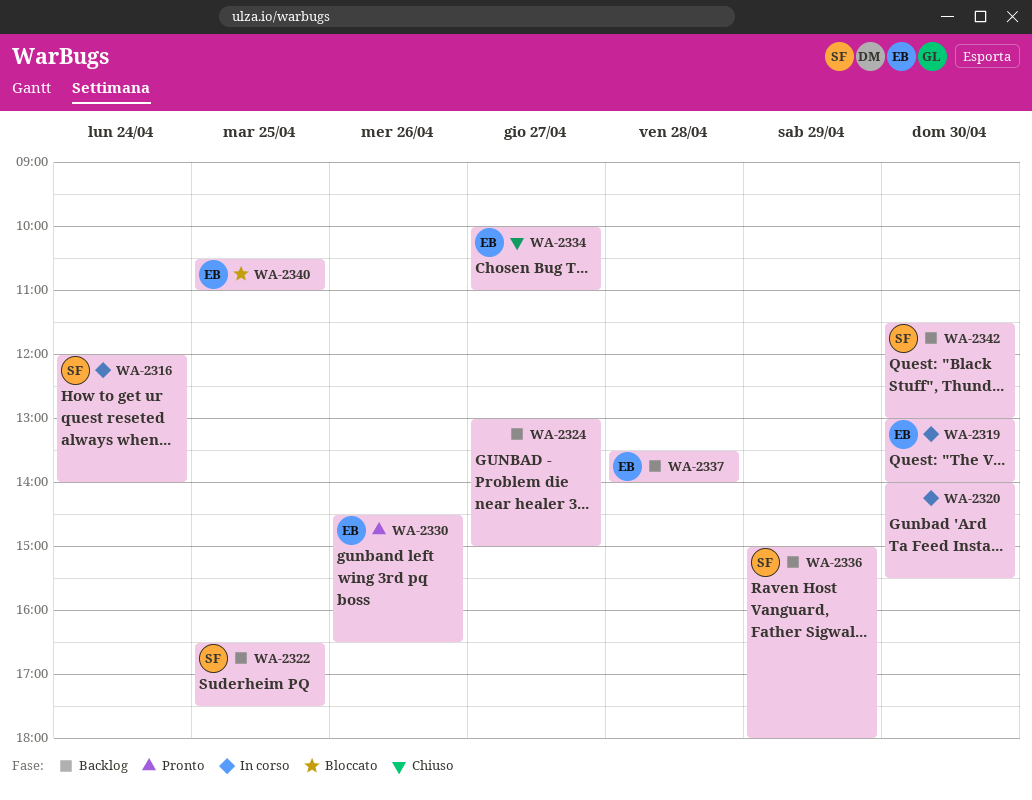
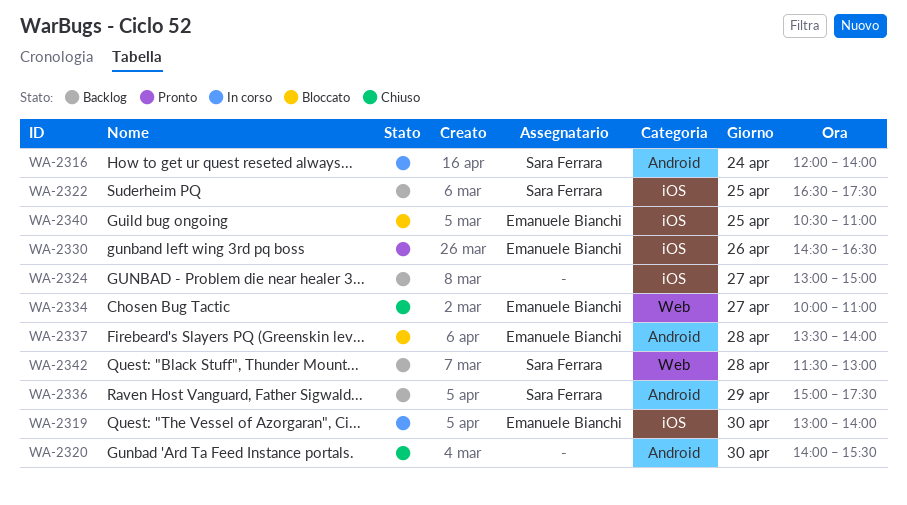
WA-2320, status: In corso -> Chiuso
WA-2336, ends: 18:00 -> 17:30
WA-2337, status: Backlog -> Bloccato
WA-2342, day: Apr 30 -> Apr 28

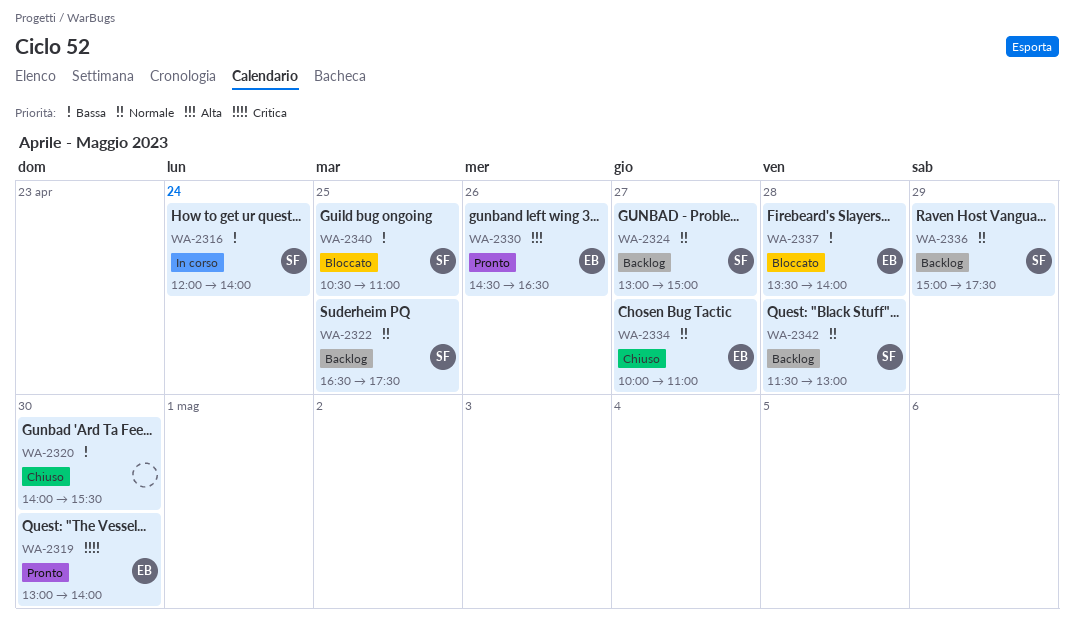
WA-2319, status: In corso -> Pronto
WA-2324, owner: none -> Sara Ferrara
WA-2340, owner: Emanuele Bianchi -> Sara Ferrara

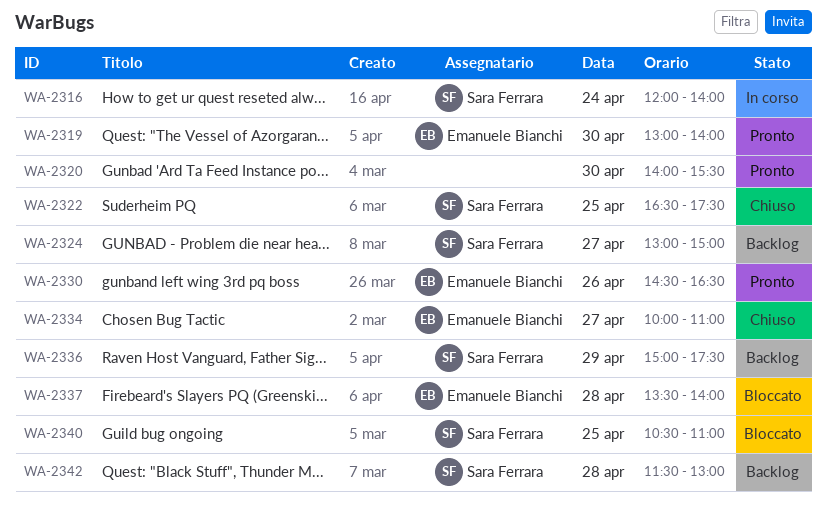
WA-2320, status: Chiuso -> Pronto
WA-2322, status: Backlog -> Chiuso

